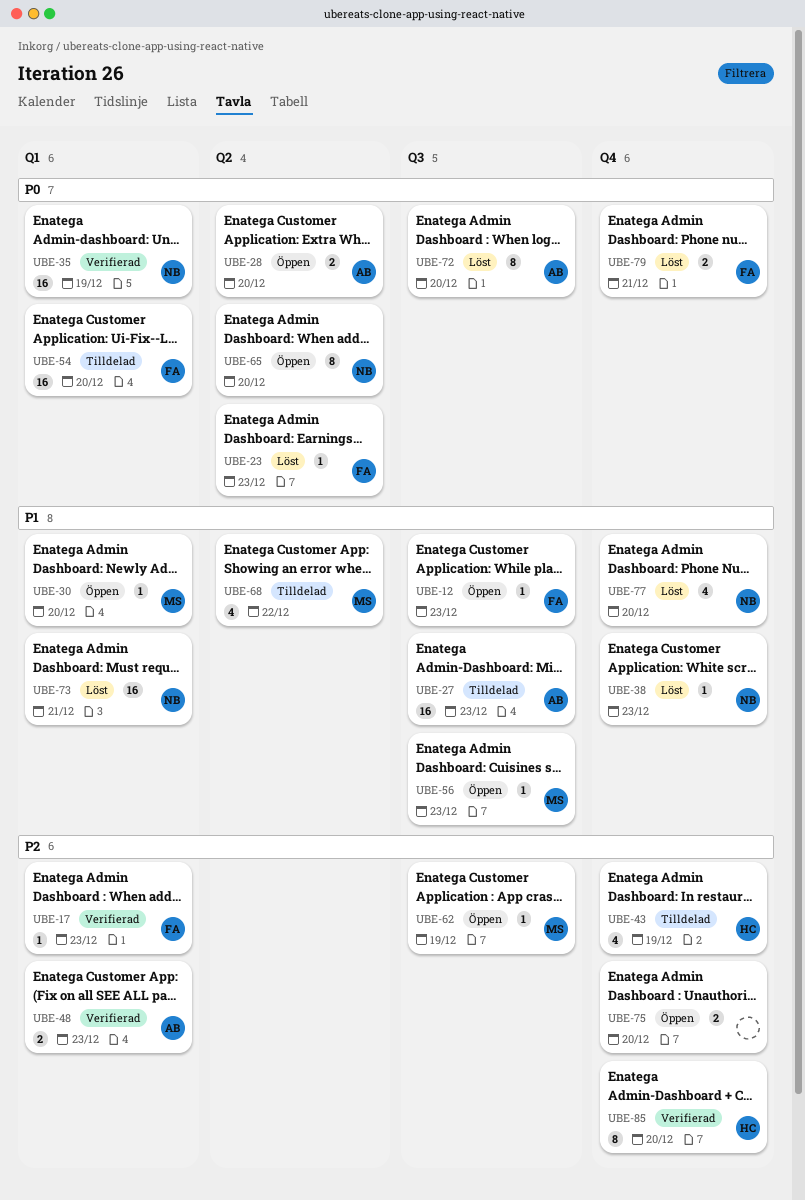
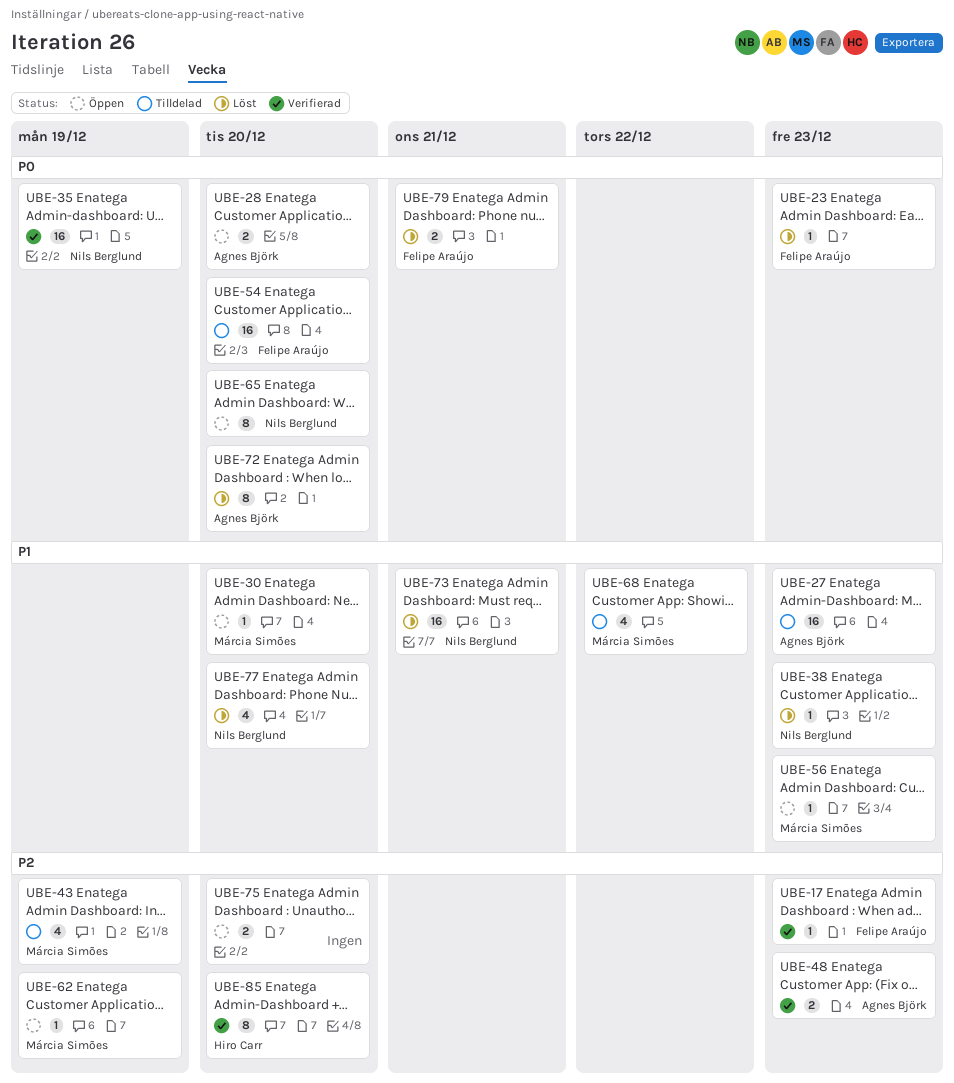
UBE-12: present -> none
UBE-43, owner: Hiro Carr -> Márcia Simões

